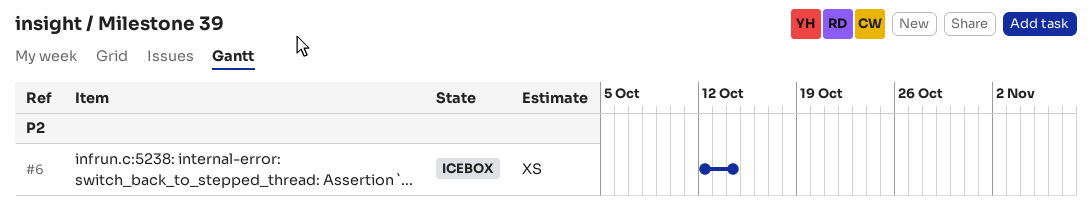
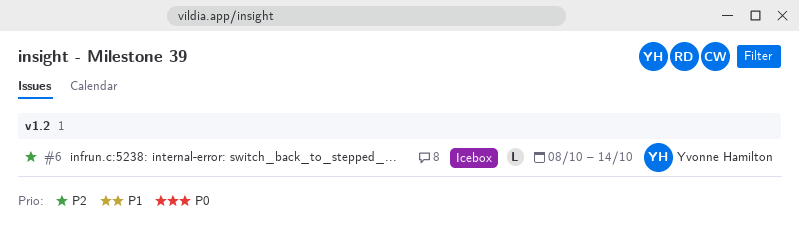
#6, estimate: XS -> L
#6, start: Oct 12 -> Oct 8

